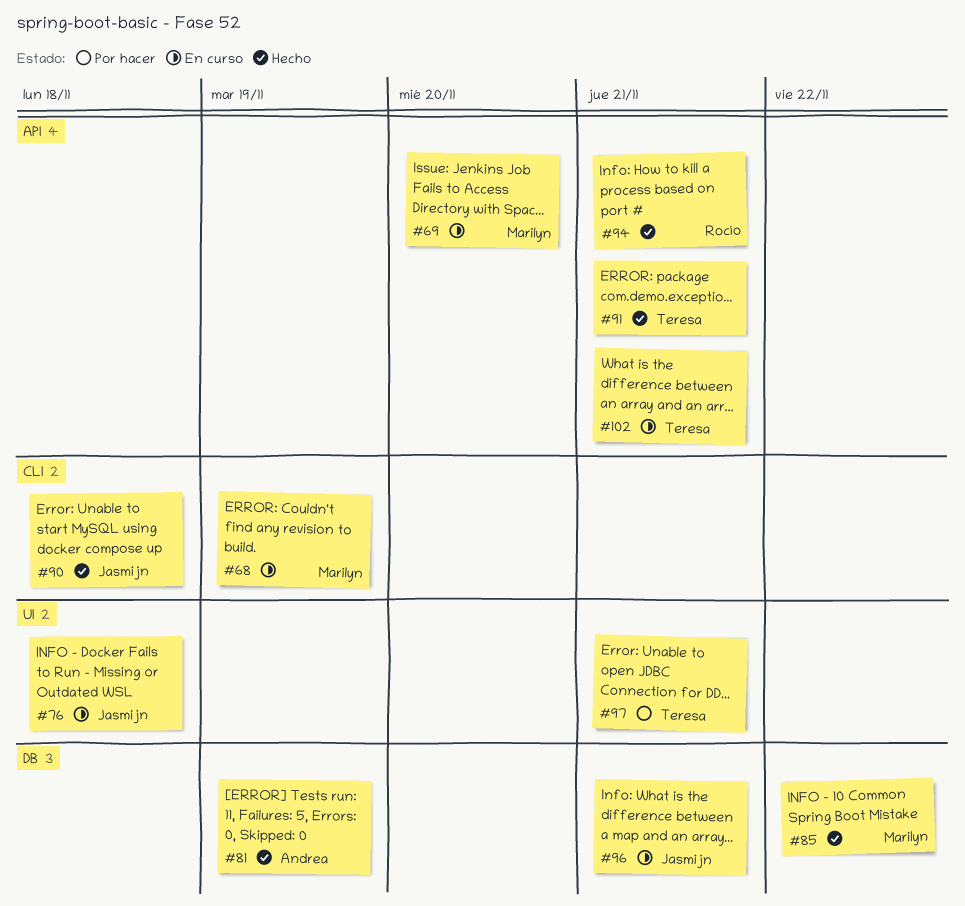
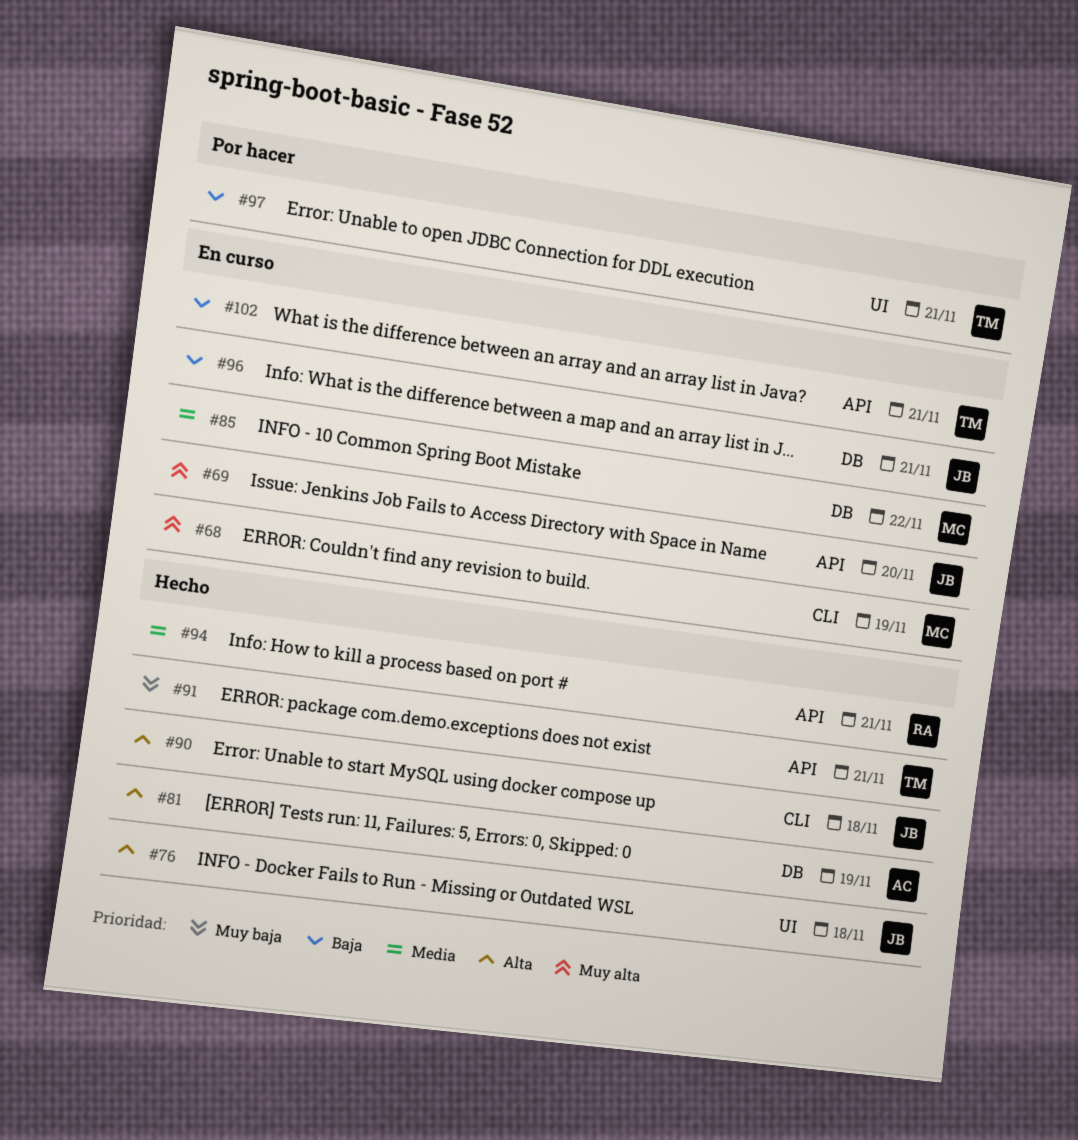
#69, owner: Marilyn -> Jasmijn
#76, status: En curso -> Hecho
#85, status: Hecho -> En curso

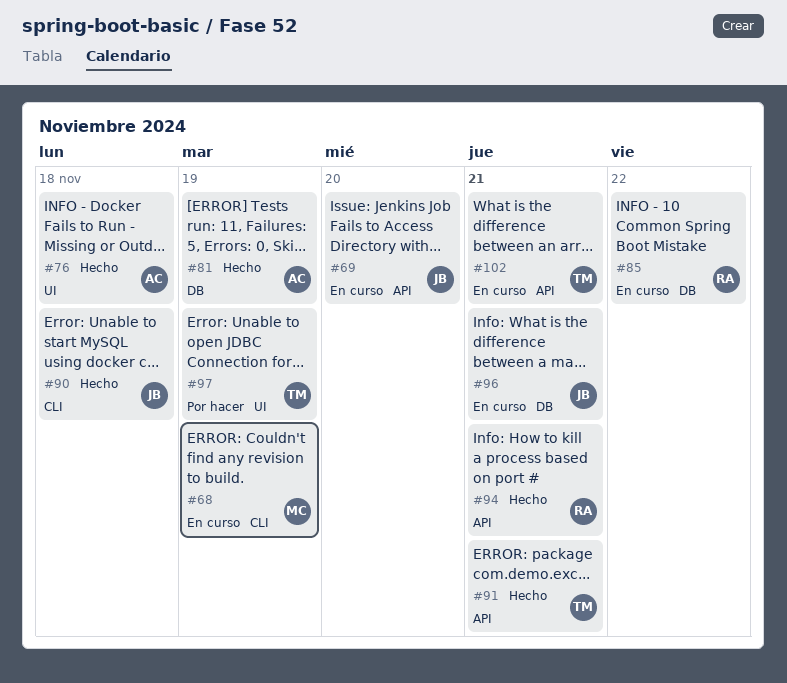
#76, owner: JB -> AC
#85, owner: MC -> RA
#97, due: Nov 21 -> Nov 19

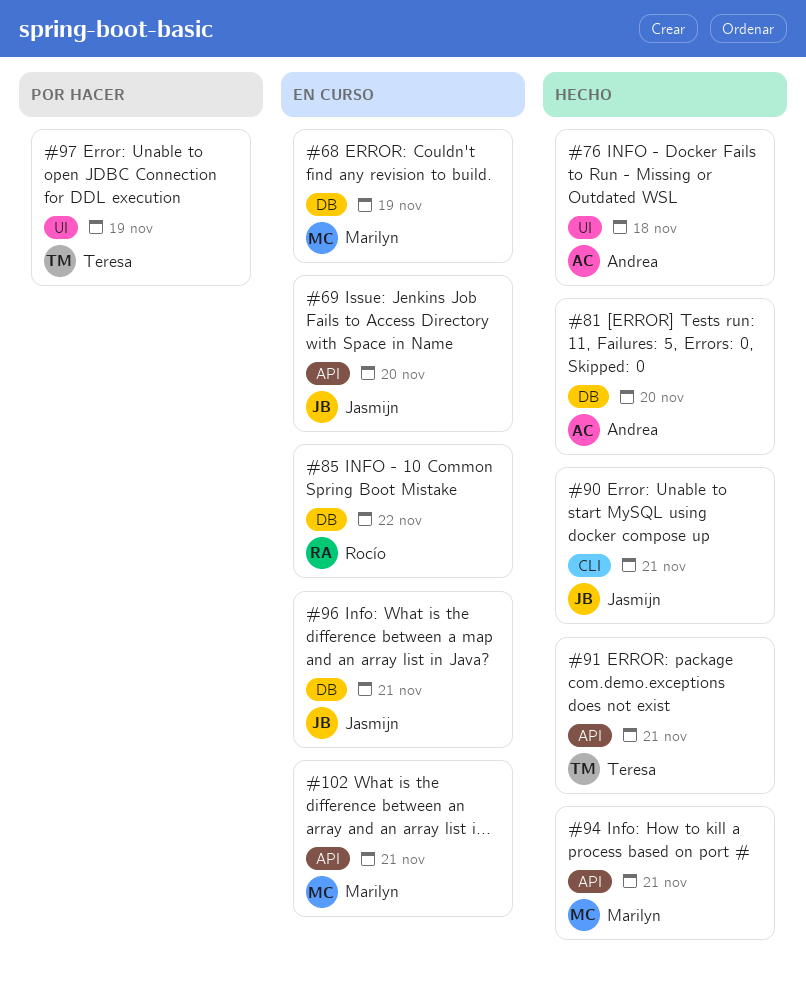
#68, label: CLI -> DB
#81, due: Nov 19 -> Nov 20
#90, due: Nov 18 -> Nov 21
#94, owner: Rocío -> Marilyn
#102, owner: Teresa -> Marilyn

